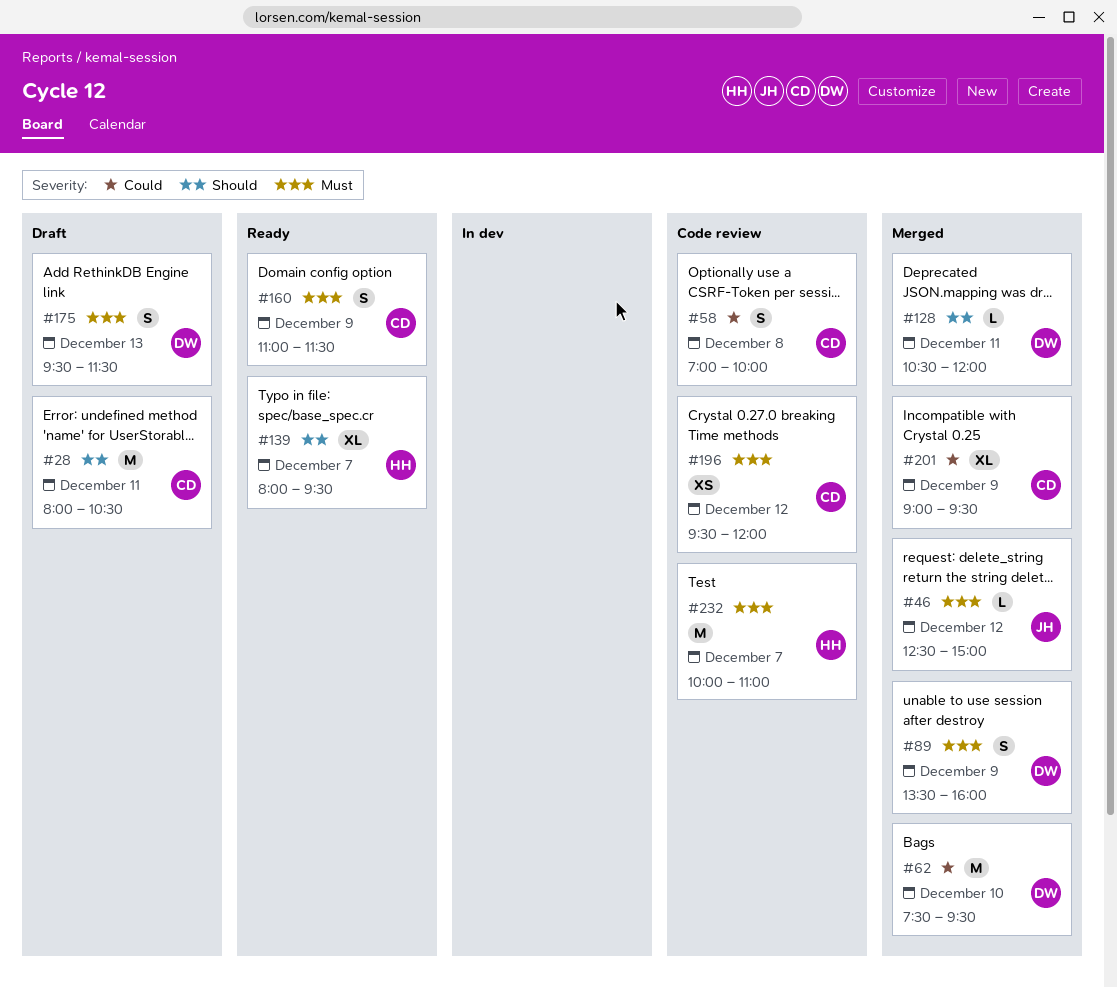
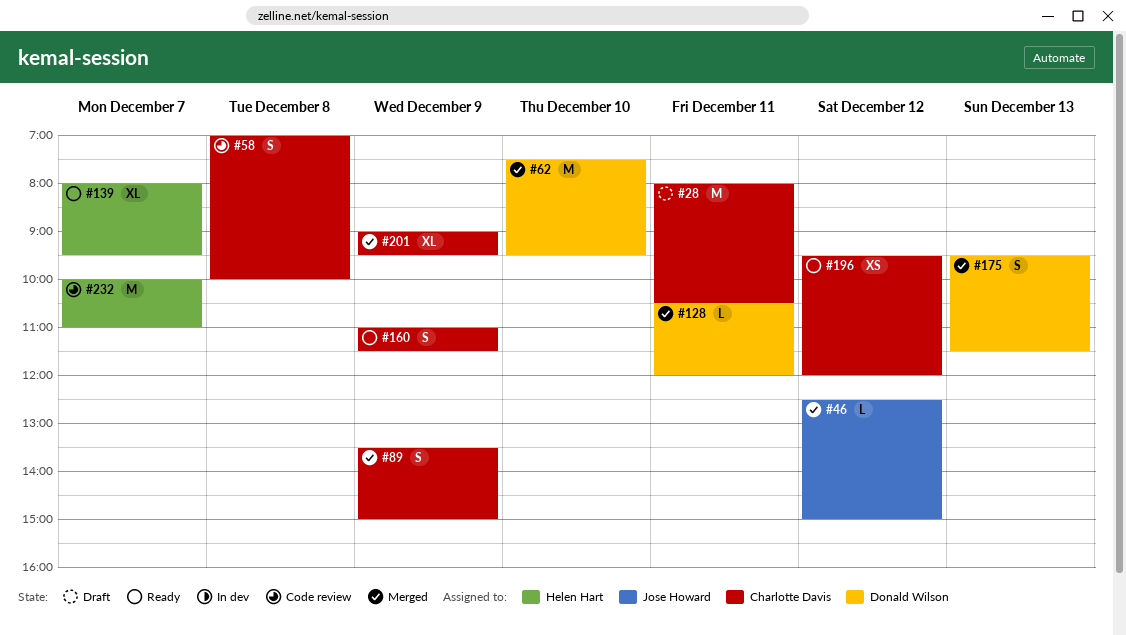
#89, owner: Donald Wilson -> Charlotte Davis
#89, ends: 16:00 -> 15:00
#175, status: Draft -> Merged
#196, status: Code review -> Ready

